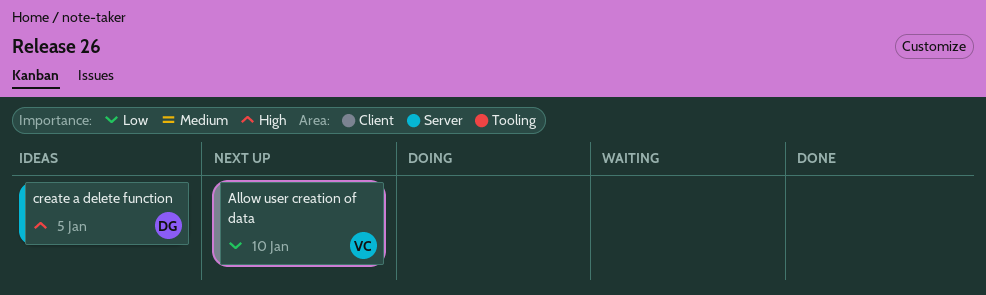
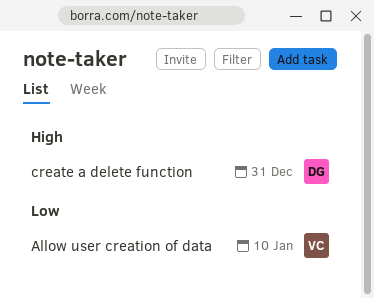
create a delete function, due: Jan 5 -> Dec 31

